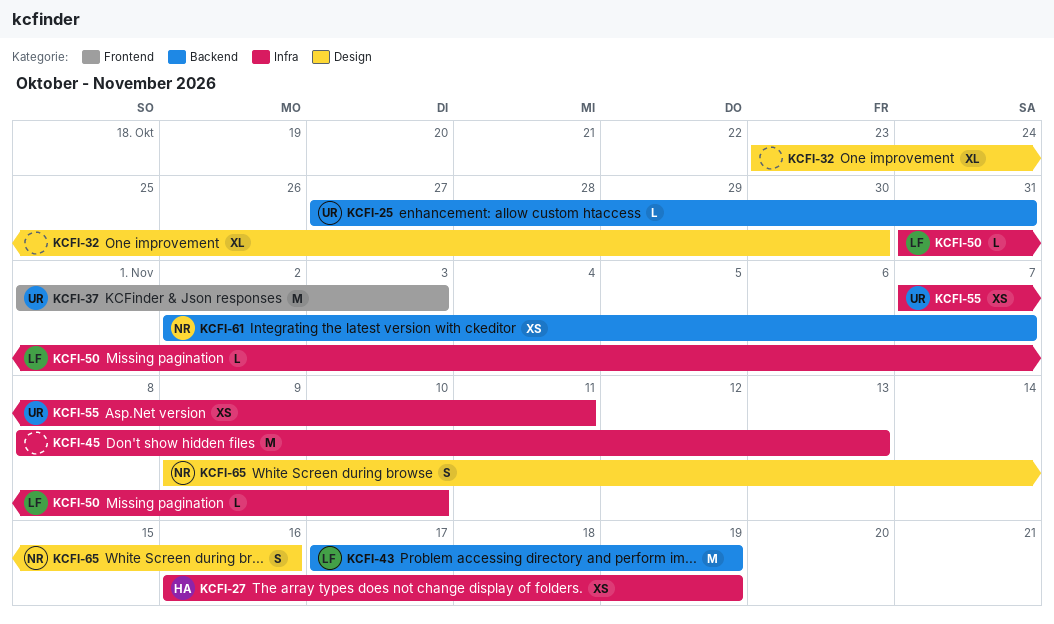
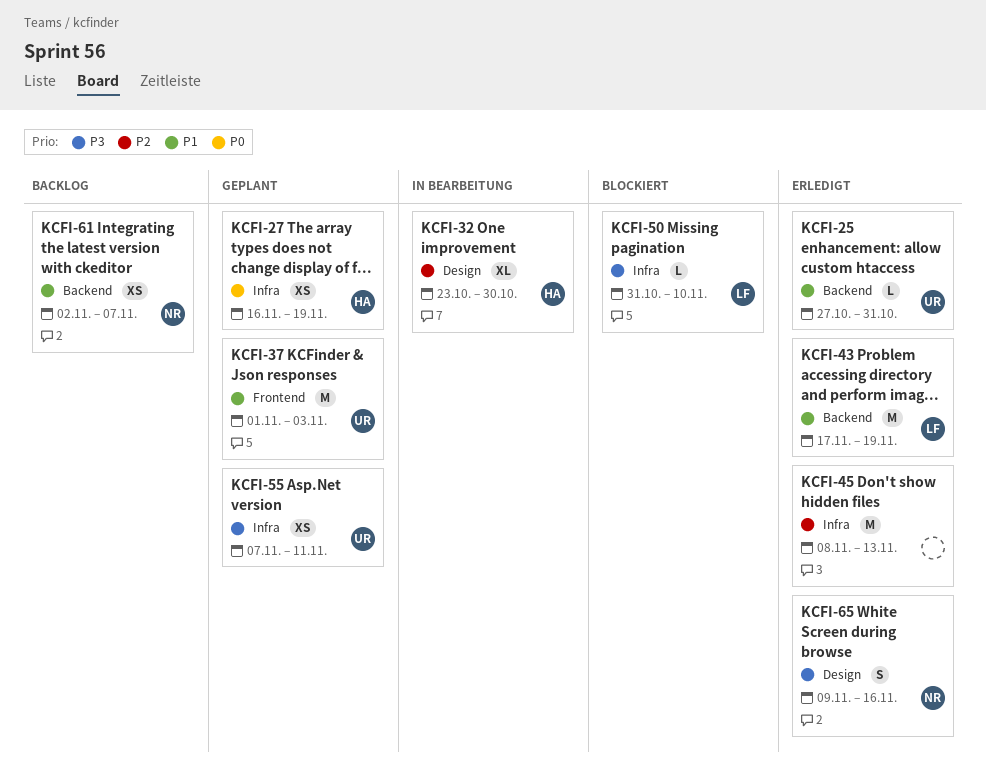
KCFI-32, owner: none -> HA

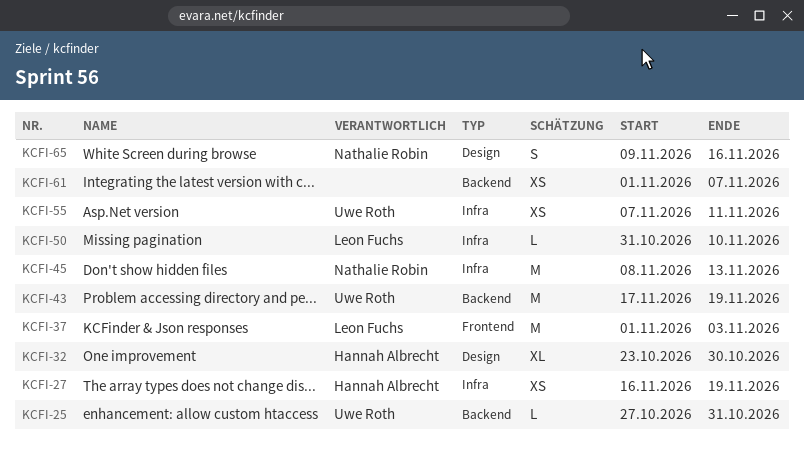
KCFI-37, owner: Uwe Roth -> Leon Fuchs
KCFI-43, owner: Leon Fuchs -> Uwe Roth
KCFI-45, owner: none -> Nathalie Robin
KCFI-61, owner: Nathalie Robin -> none
KCFI-61, start: Nov 2 -> Nov 1

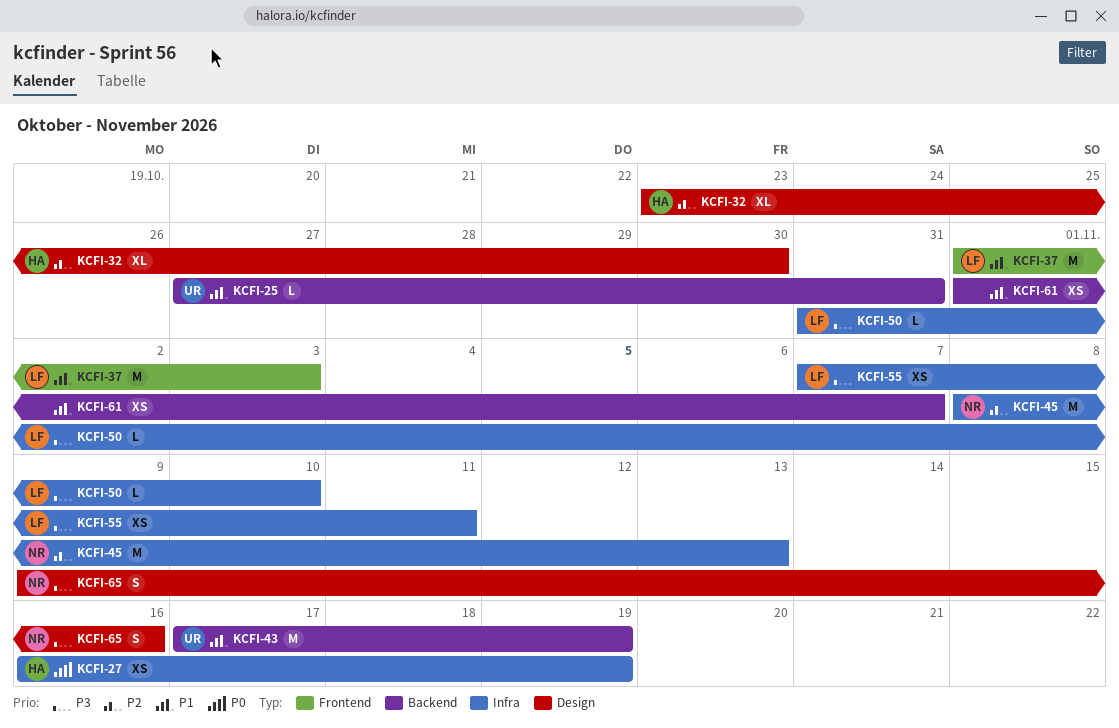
KCFI-55, owner: Uwe Roth -> Leon Fuchs

